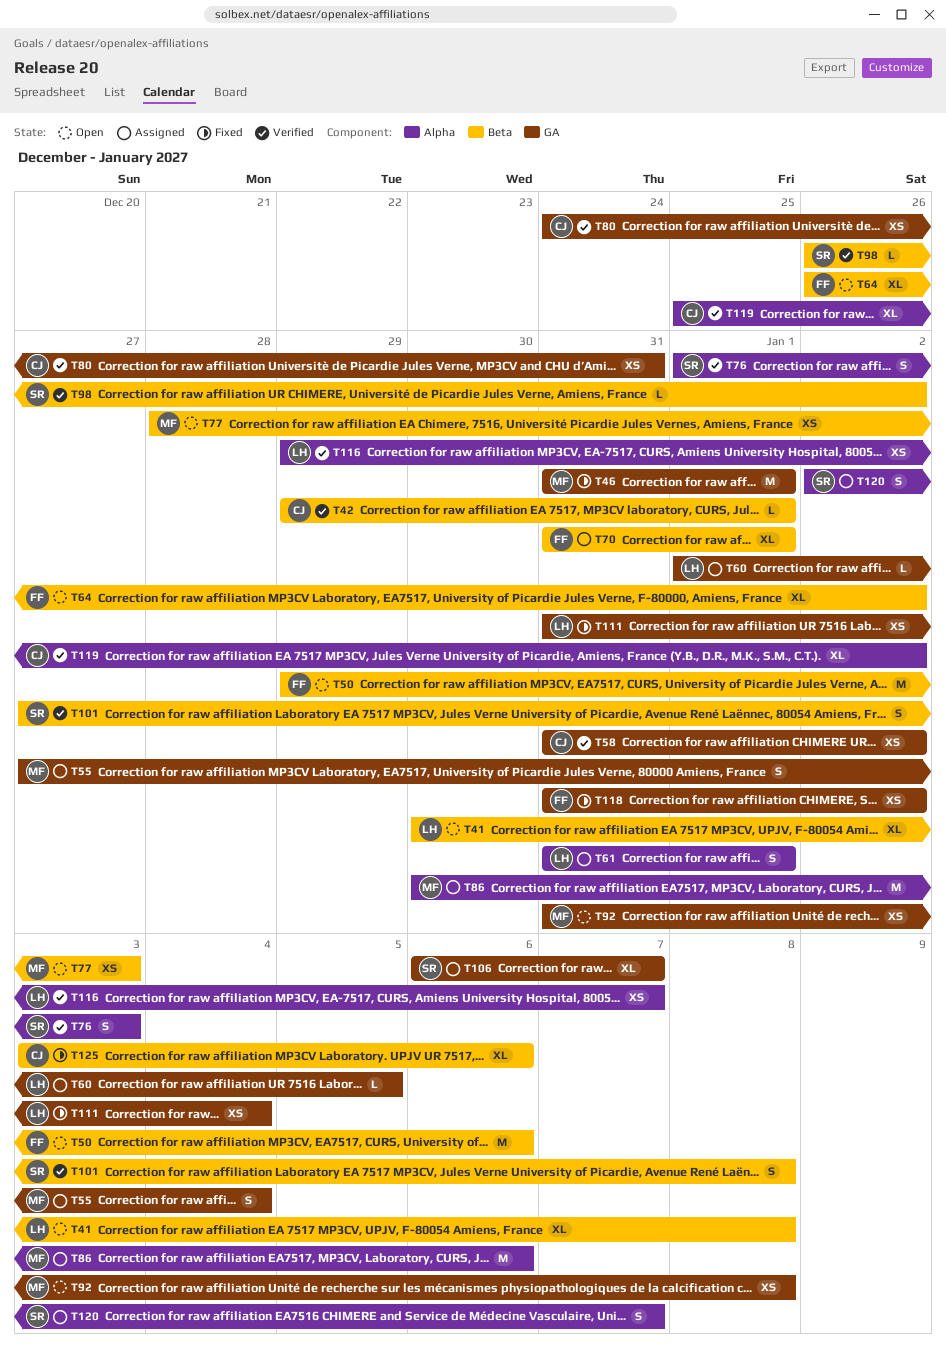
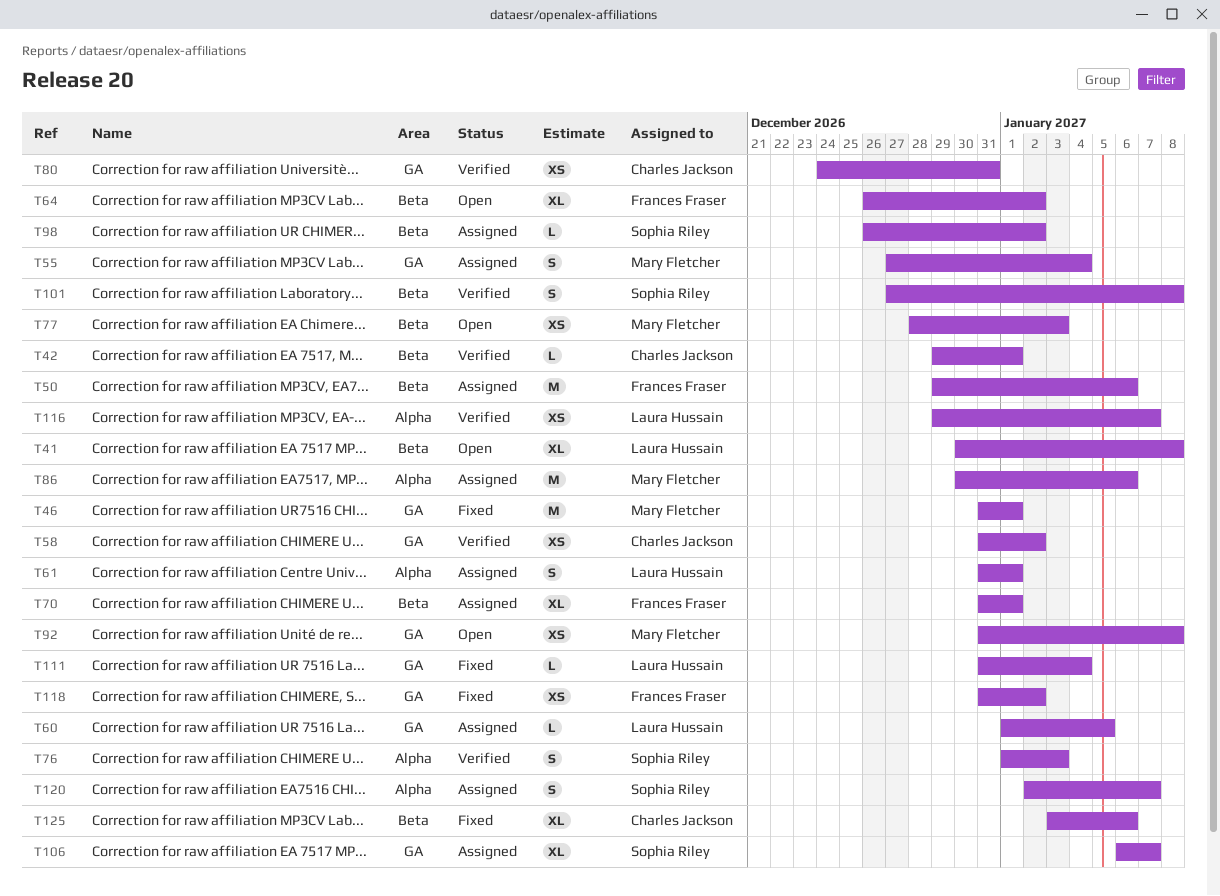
T50, status: Open -> Assigned
T98, status: Verified -> Assigned
T111, estimate: XS -> L
T119: present -> none

